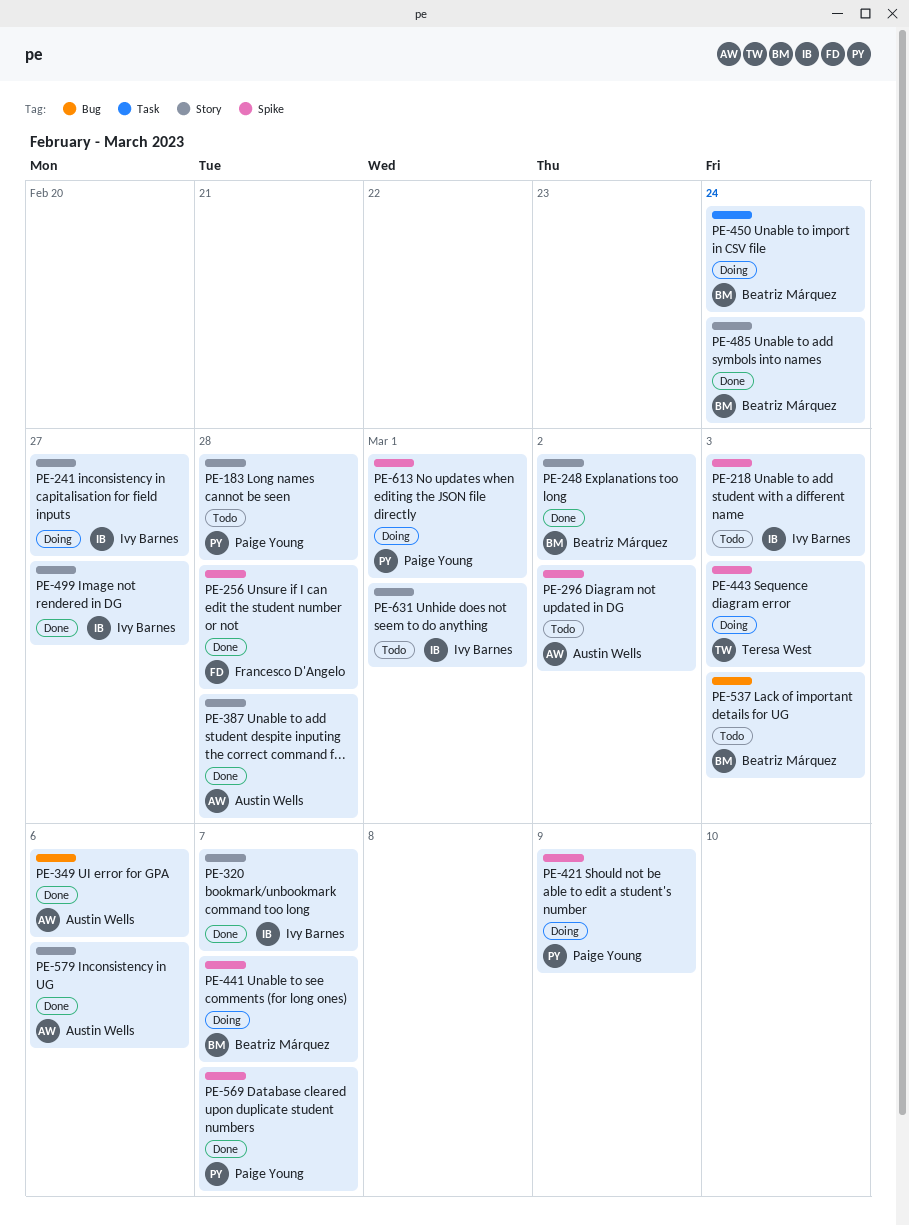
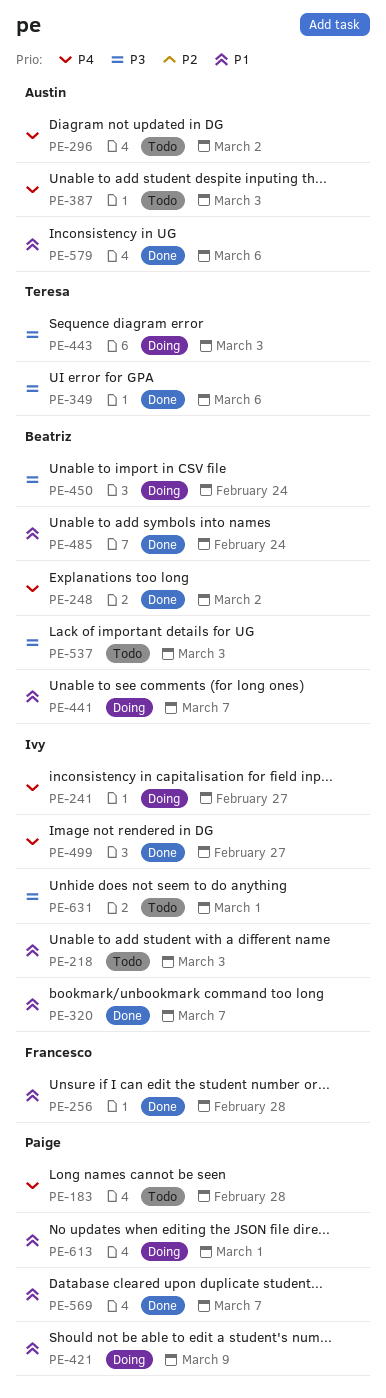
PE-349, owner: Austin Wells -> Teresa West
PE-387, status: Done -> Todo
PE-387, due: Feb 28 -> Mar 3

